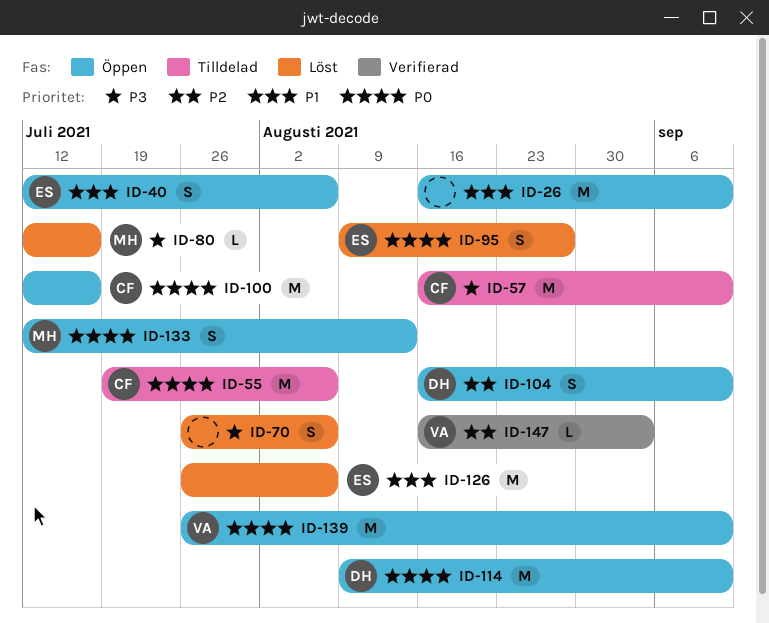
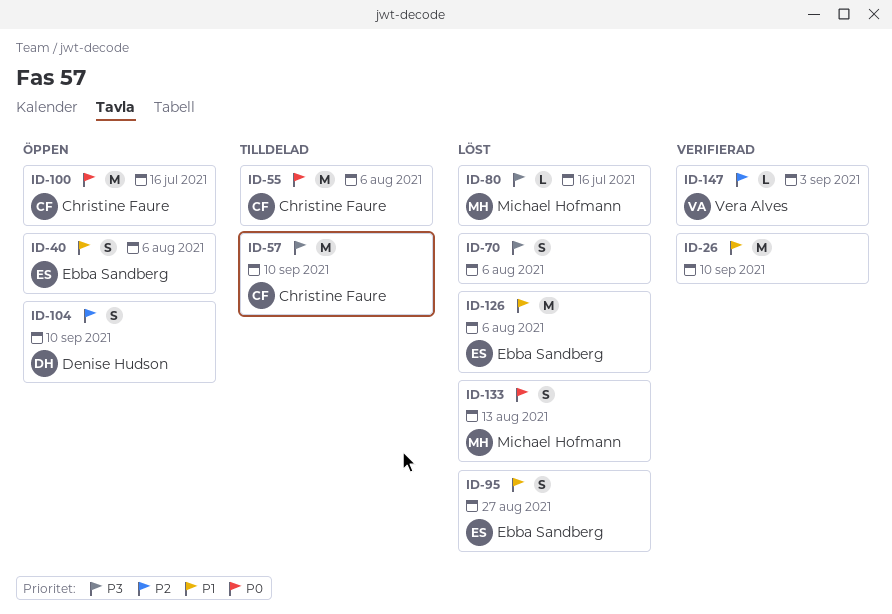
ID-26, status: Öppen -> Verifierad
ID-95, priority: P0 -> P1
ID-114: present -> none
ID-133, status: Öppen -> Löst
ID-139: present -> none

